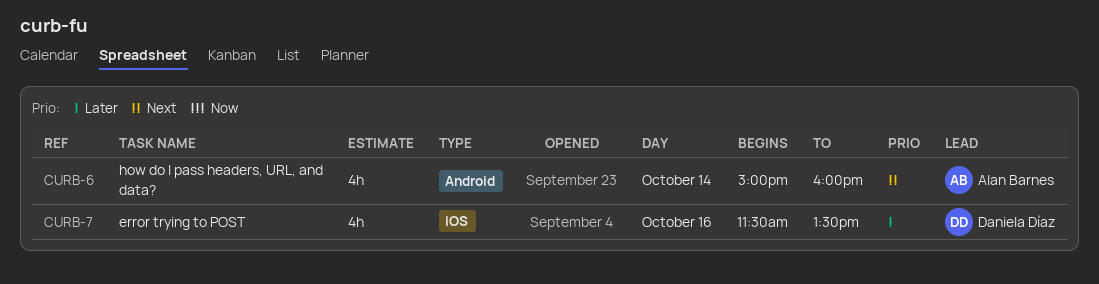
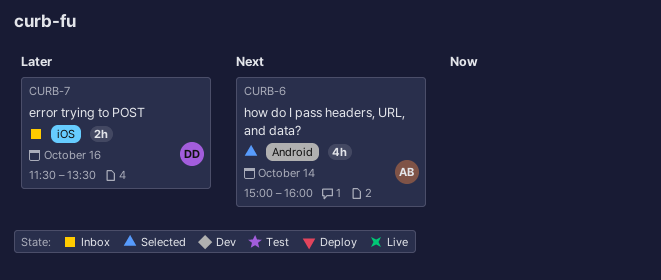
CURB-7, estimate: 4h -> 2h

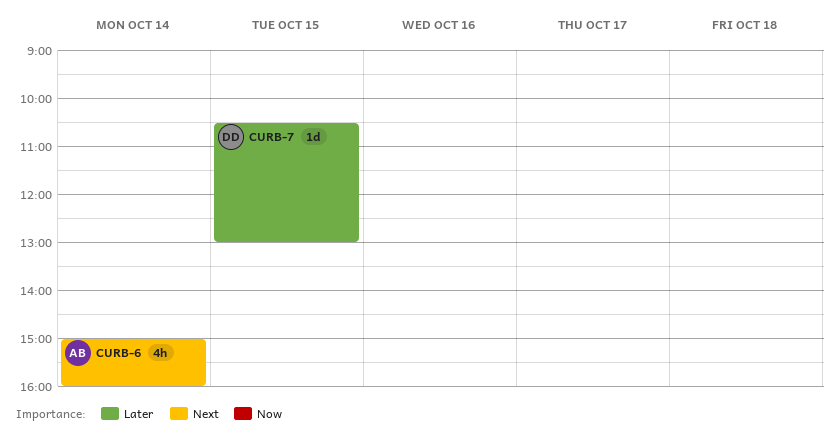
CURB-7, estimate: 2h -> 1d
CURB-7, day: Oct 16 -> Oct 15
CURB-7, begins: 11:30 -> 10:30
CURB-7, ends: 13:30 -> 13:00

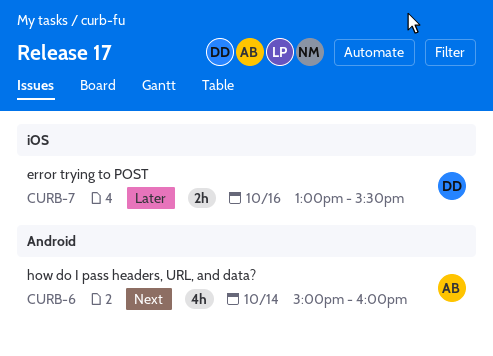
CURB-7, estimate: 1d -> 2h
CURB-7, day: Oct 15 -> Oct 16
CURB-7, begins: 10:30 -> 13:00
CURB-7, ends: 13:00 -> 15:30

